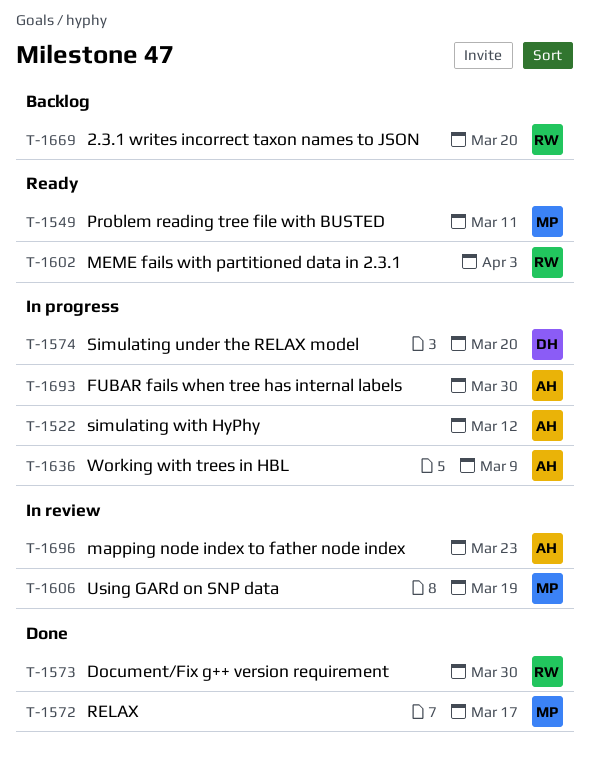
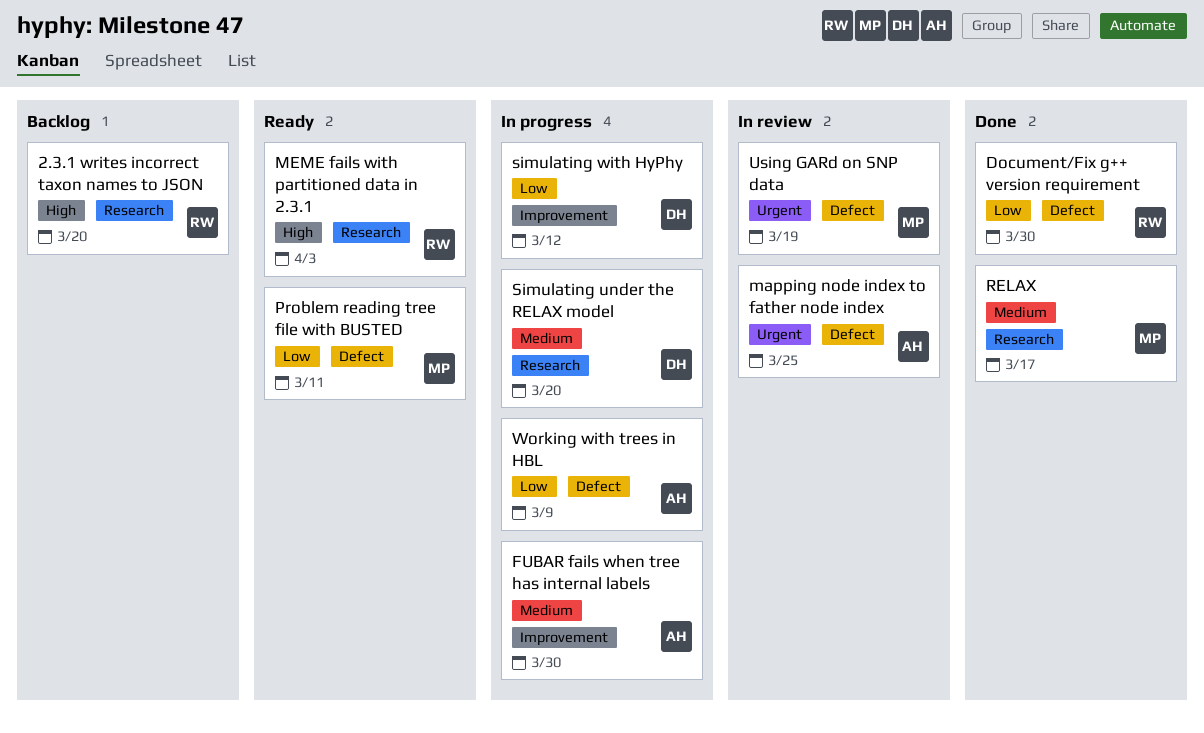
mapping node index to father node index, due: Mar 23 -> Mar 25
simulating with HyPhy, owner: AH -> DH

